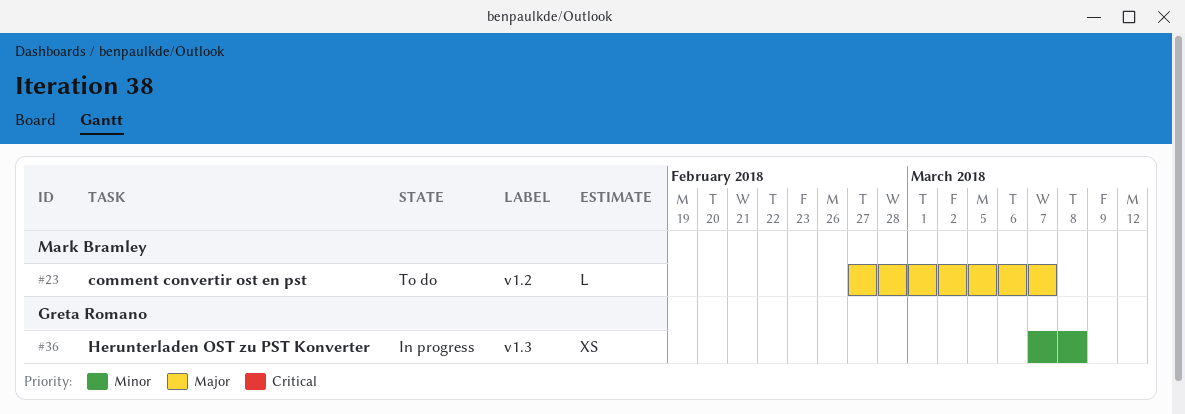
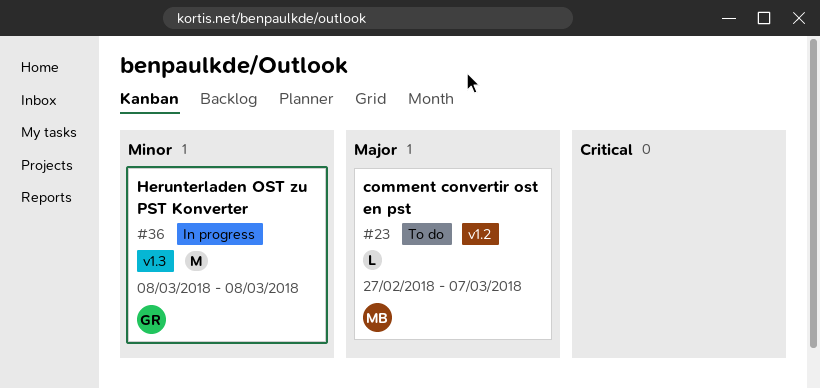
#36, estimate: XS -> M
#36, start: Mar 7 -> Mar 8

